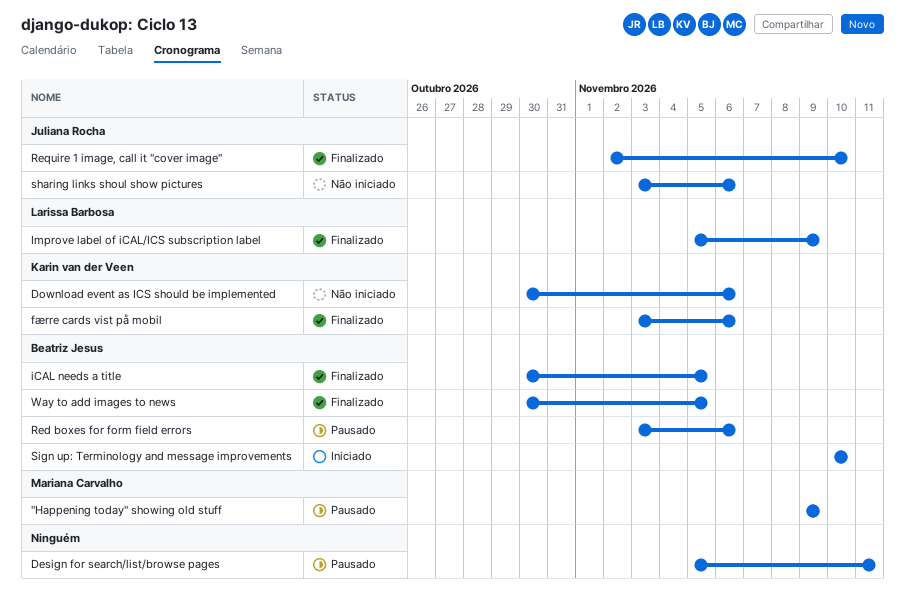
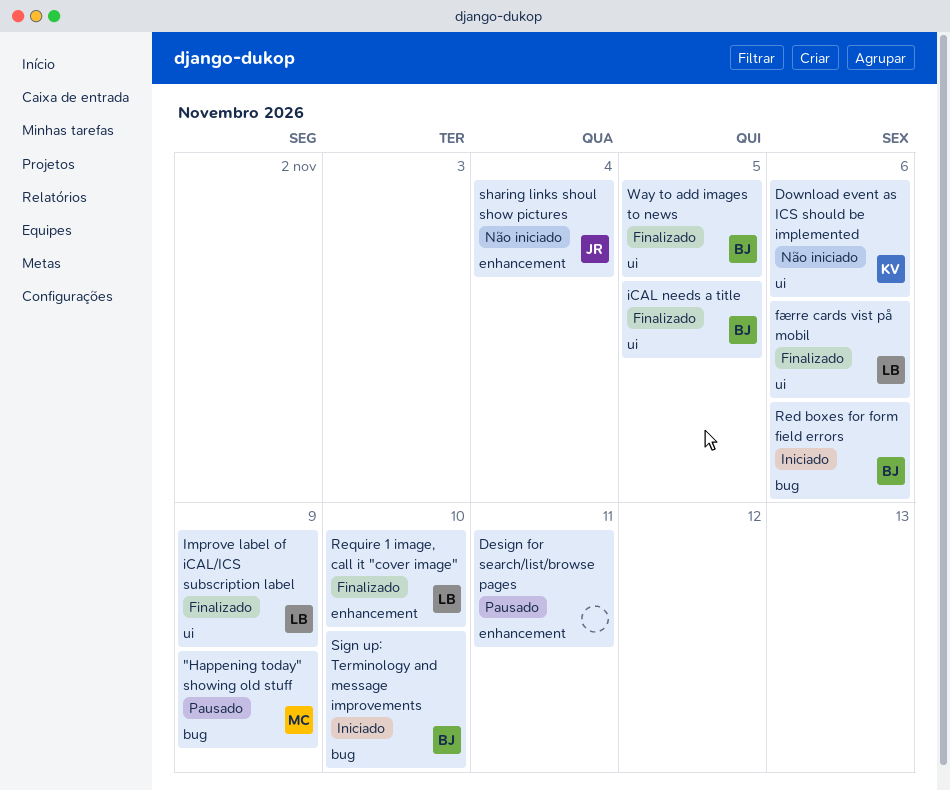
færre cards vist på mobil, owner: Karin van der Veen -> Larissa Barbosa
Red boxes for form field errors, status: Pausado -> Iniciado
Require 1 image, call it "cover image", owner: Juliana Rocha -> Larissa Barbosa
sharing links shoul show pictures, due: Nov 6 -> Nov 4

